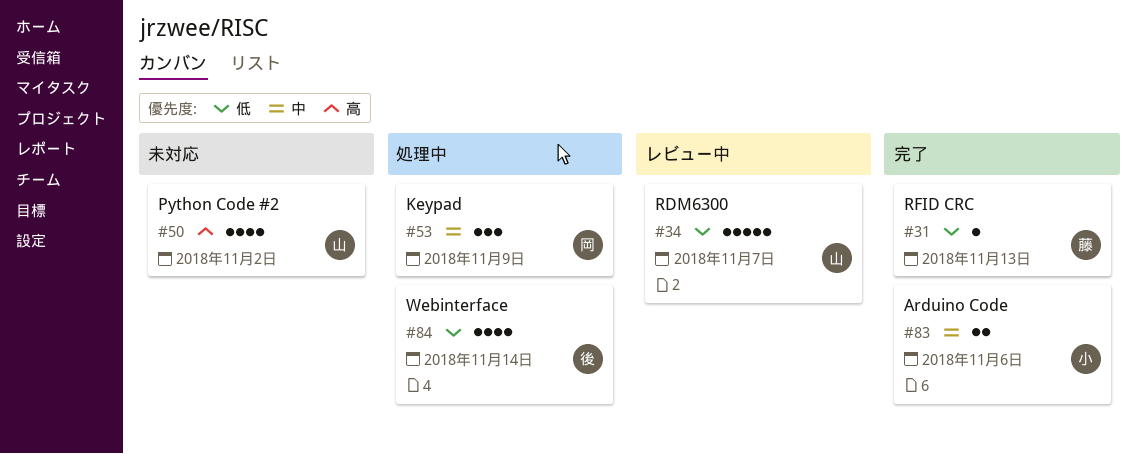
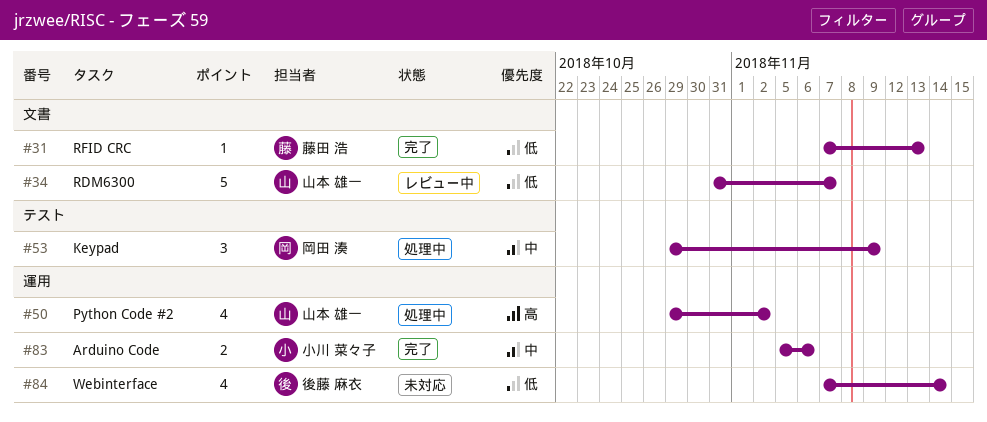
#50, status: 未対応 -> 処理中
#84, status: 処理中 -> 未対応

